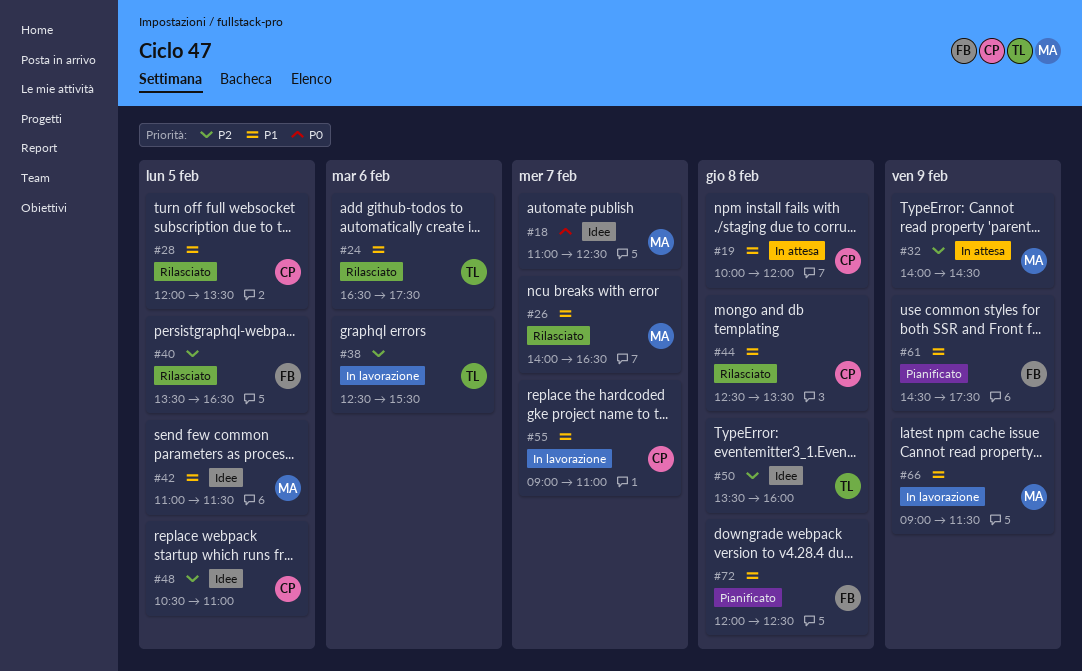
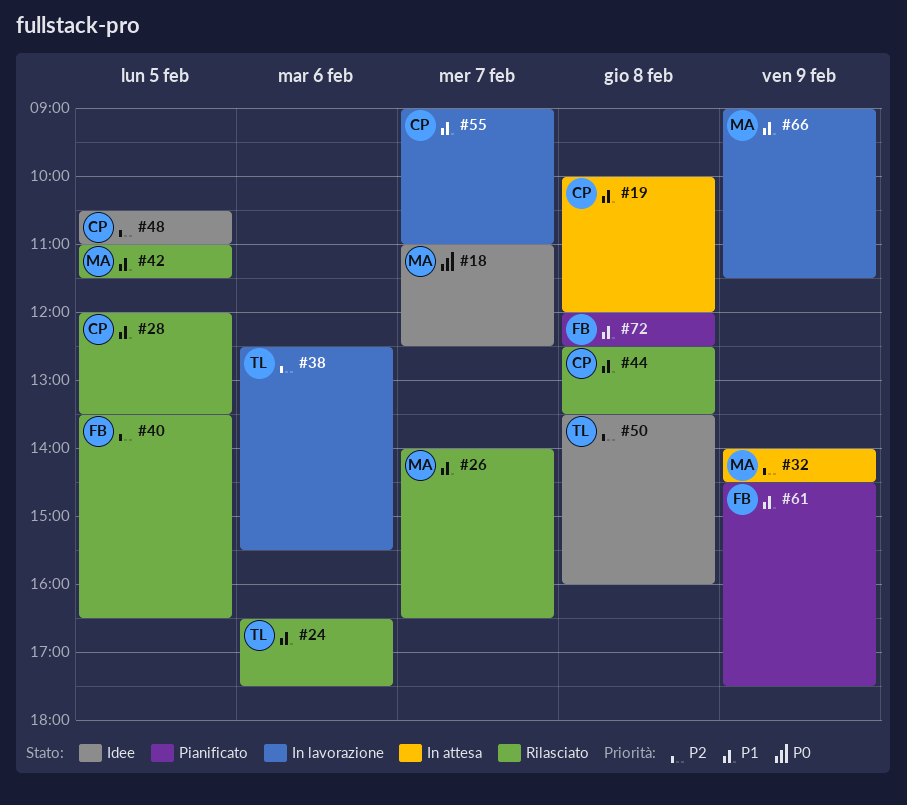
#42, status: Idee -> Rilasciato

